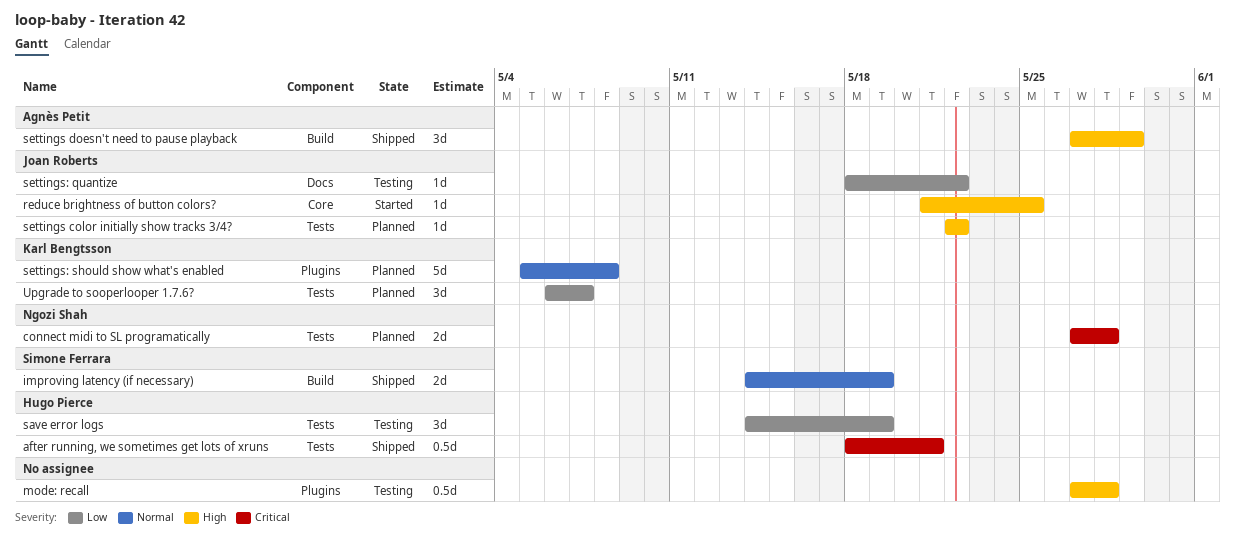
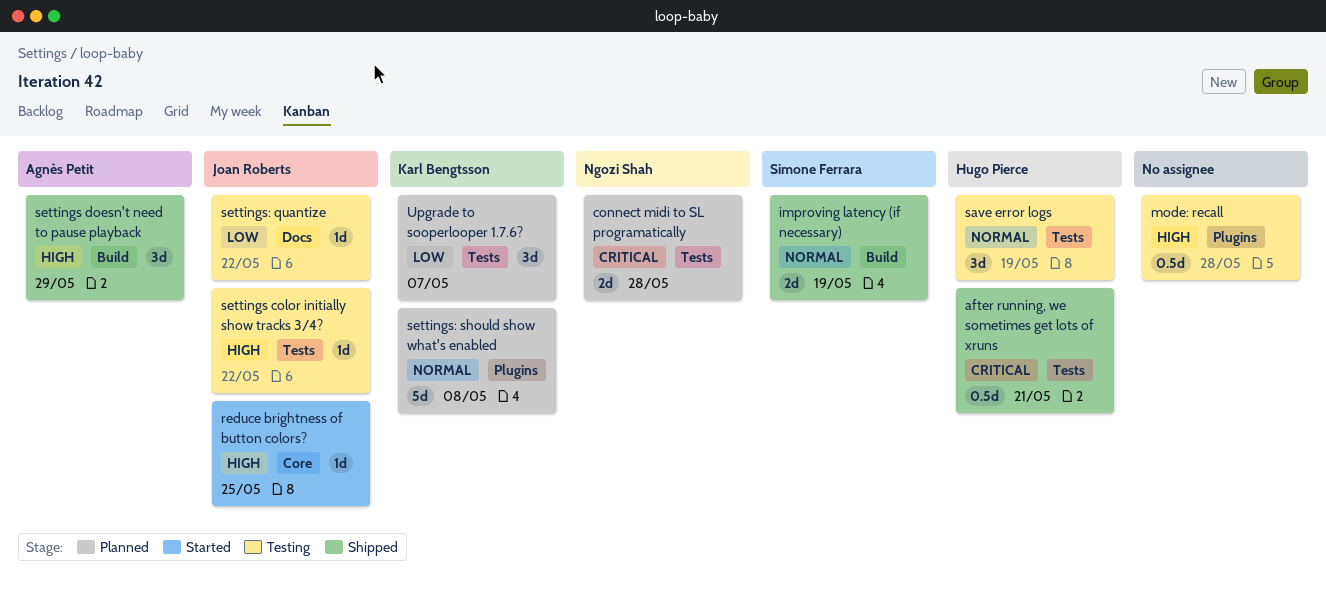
save error logs, priority: Low -> Normal
settings color initially show tracks 3/4?, status: Planned -> Testing

